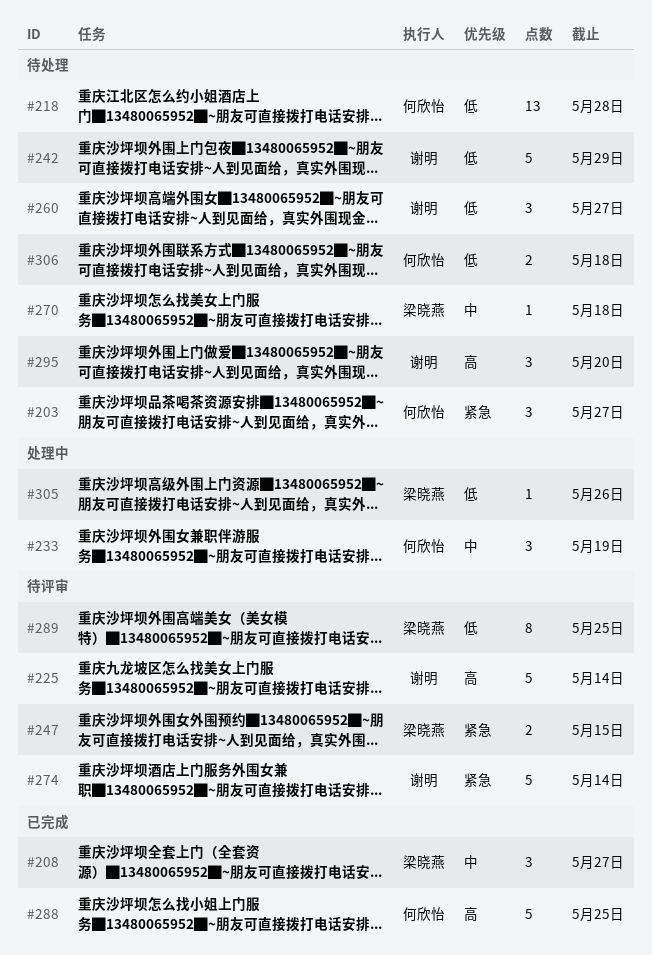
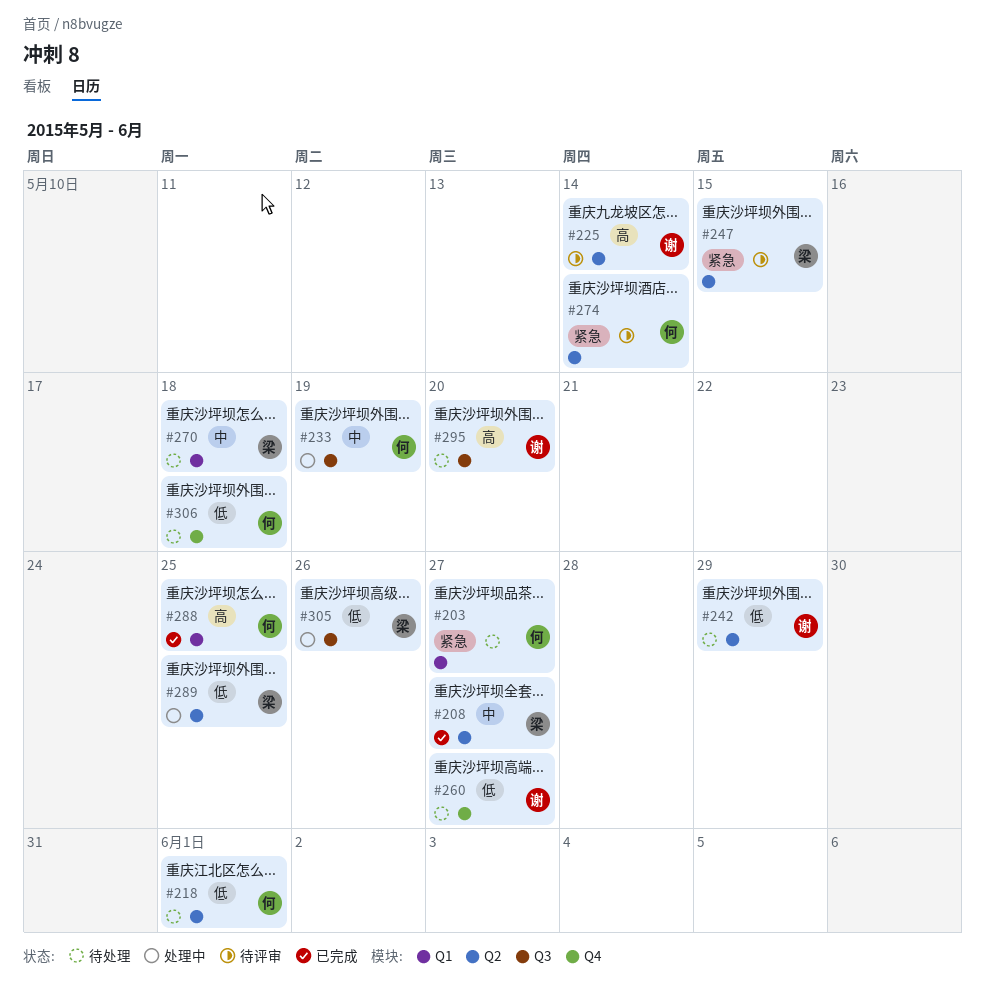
#218, due: May 28 -> Jun 1
#274, owner: 谢明 -> 何欣怡
#289, status: 待评审 -> 处理中

